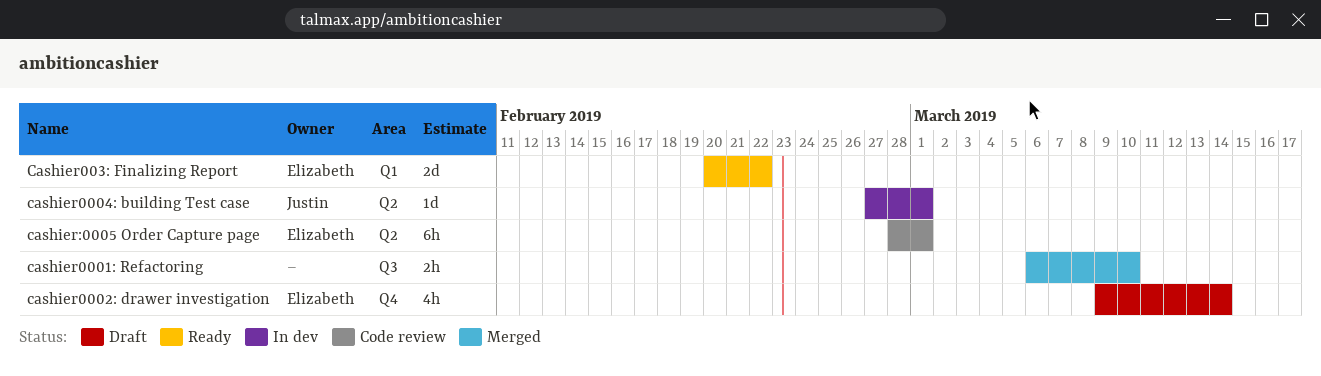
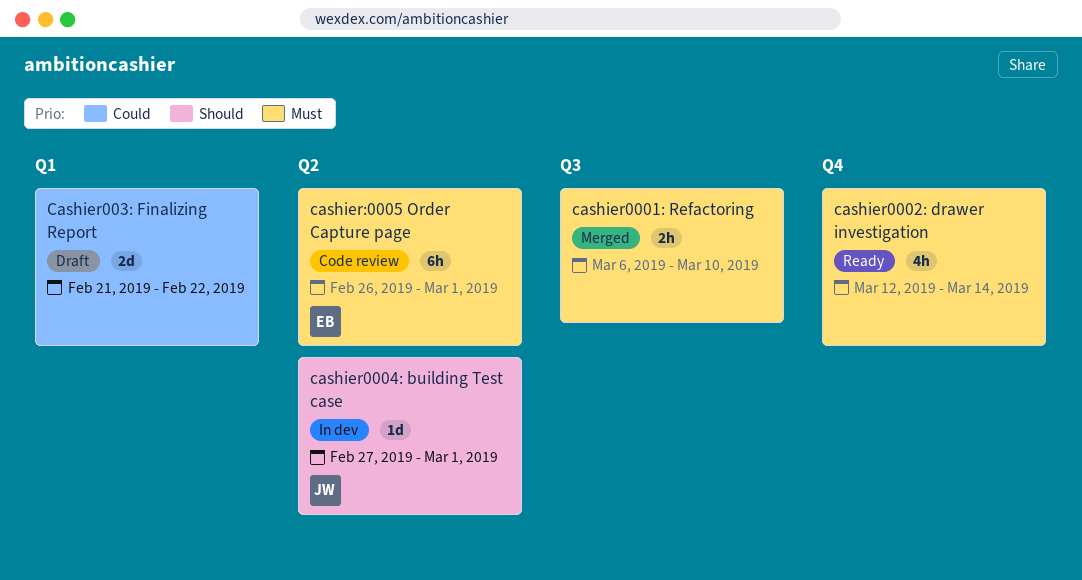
cashier0002: drawer investigation, status: Draft -> Ready
cashier0002: drawer investigation, owner: Elizabeth -> none
cashier0002: drawer investigation, start: Mar 9 -> Mar 12
Cashier003: Finalizing Report, status: Ready -> Draft
Cashier003: Finalizing Report, owner: Elizabeth -> none
Cashier003: Finalizing Report, start: Feb 20 -> Feb 21
cashier:0005 Order Capture page, start: Feb 28 -> Feb 26

